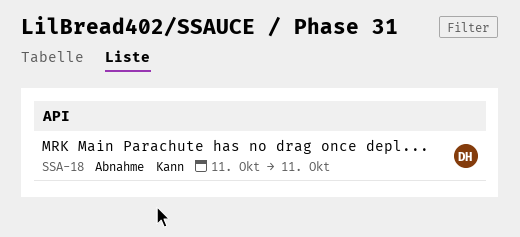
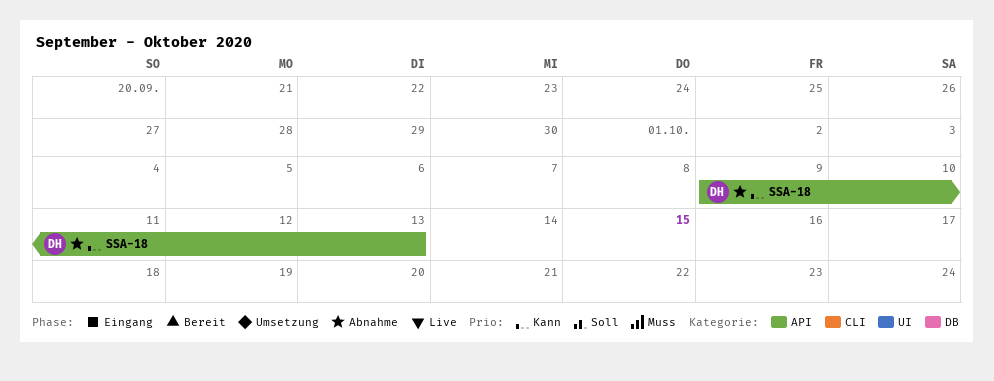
SSA-18, start: Oct 11 -> Oct 9
SSA-18, due: Oct 11 -> Oct 13

